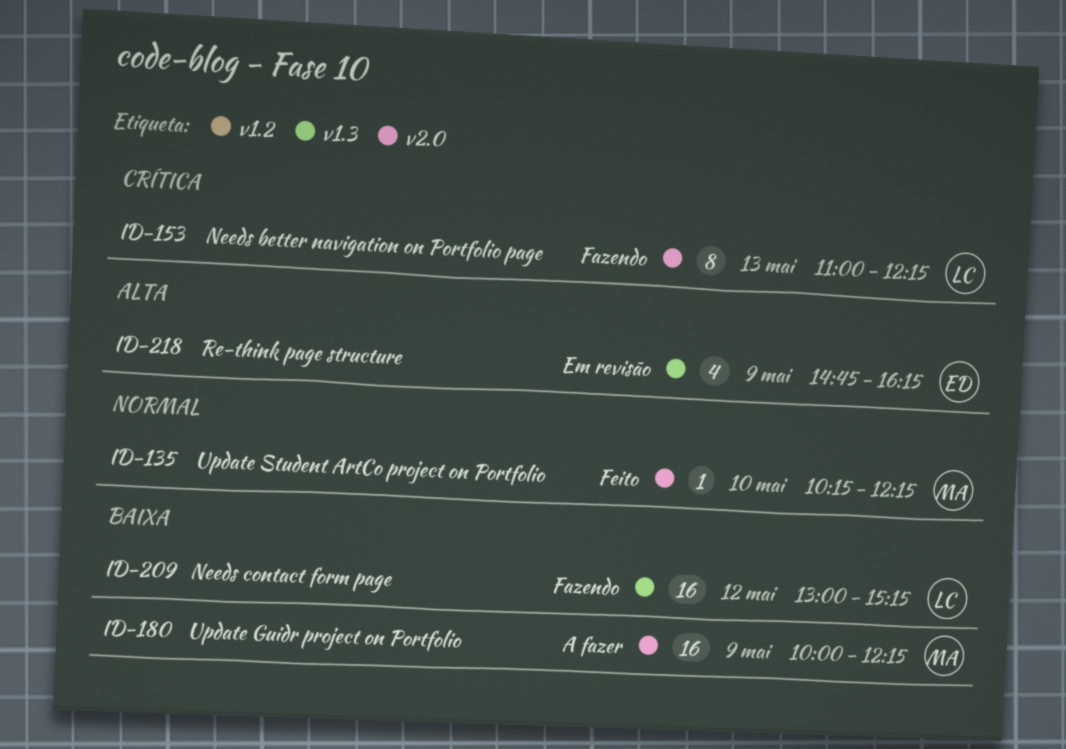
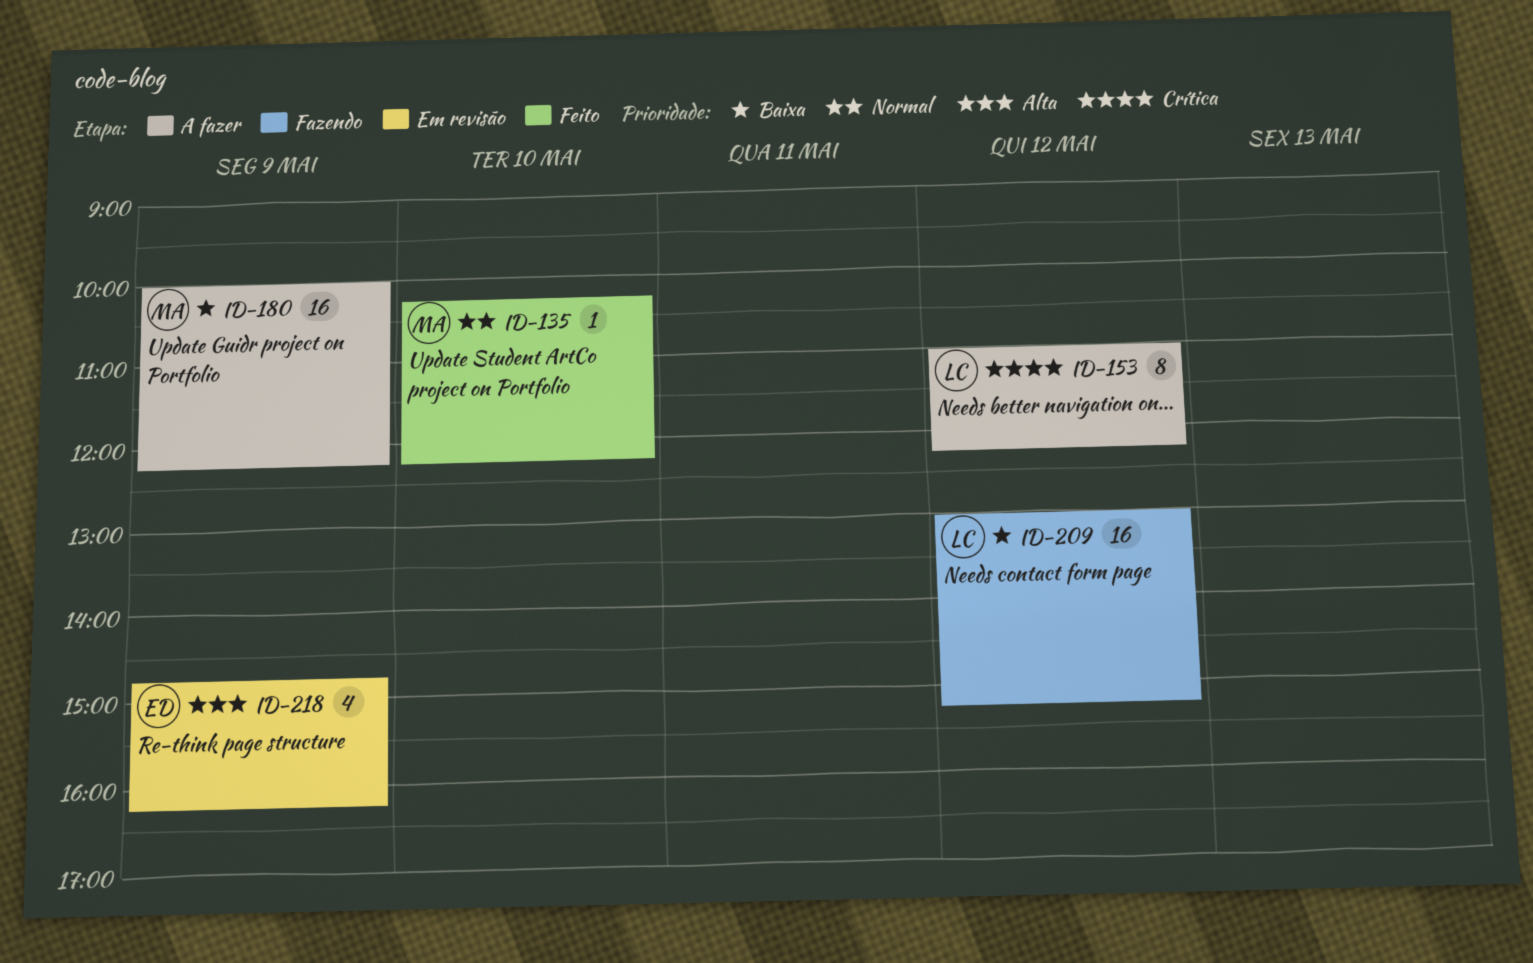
ID-153, status: Fazendo -> A fazer
ID-153, day: May 13 -> May 12

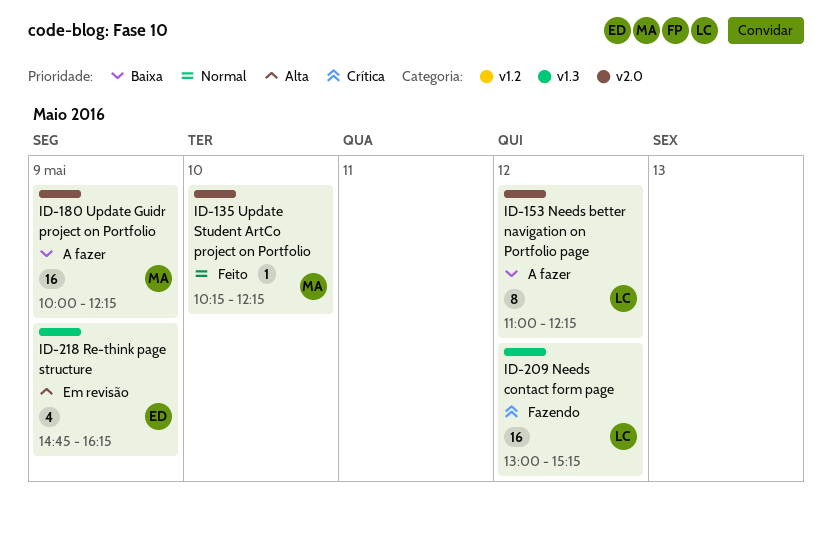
ID-153, priority: Crítica -> Baixa
ID-209, priority: Baixa -> Crítica

